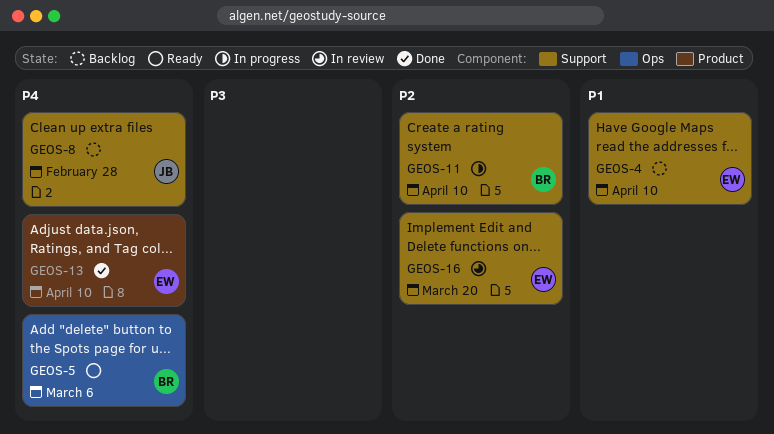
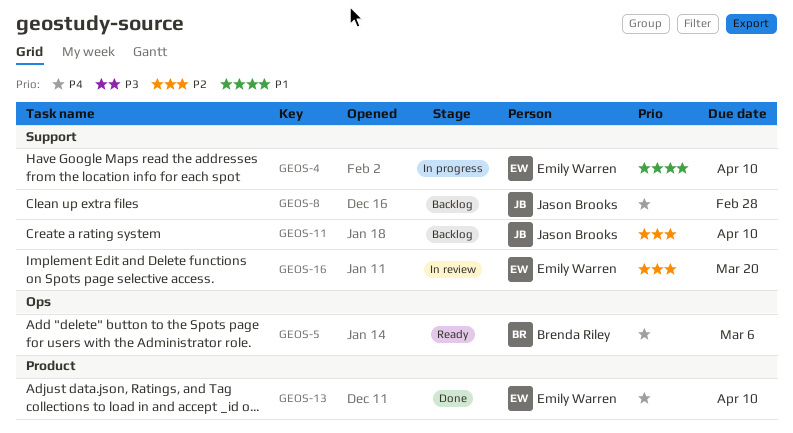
GEOS-4, status: Backlog -> In progress
GEOS-11, status: In progress -> Backlog
GEOS-11, owner: Brenda Riley -> Jason Brooks

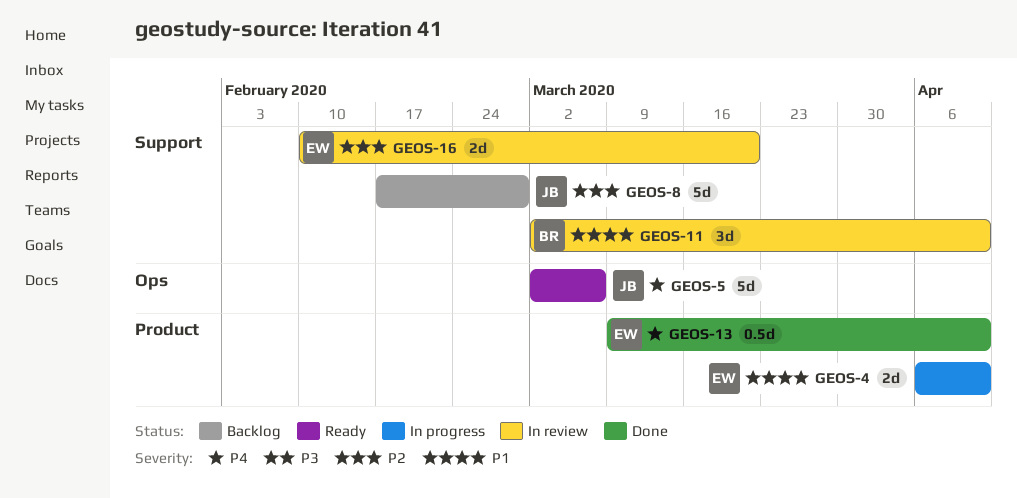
GEOS-4, label: Support -> Product
GEOS-5, owner: Brenda Riley -> Jason Brooks
GEOS-8, priority: P4 -> P2
GEOS-11, status: Backlog -> In review
GEOS-11, owner: Jason Brooks -> Brenda Riley
GEOS-11, priority: P2 -> P1

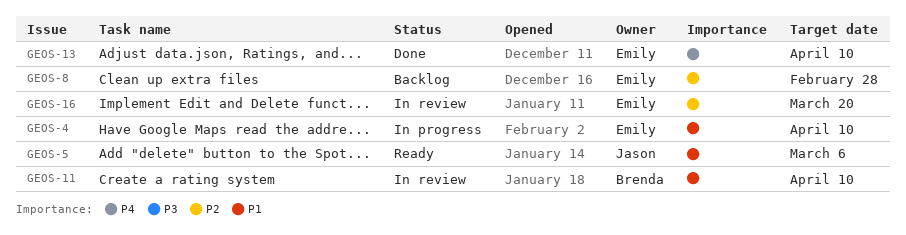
GEOS-5, priority: P4 -> P1
GEOS-8, owner: Jason -> Emily

